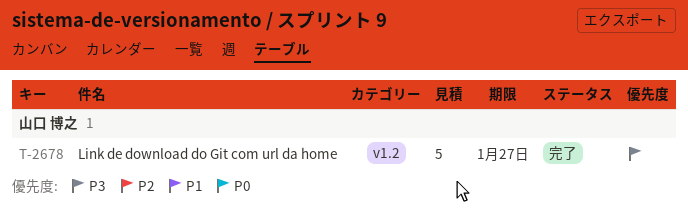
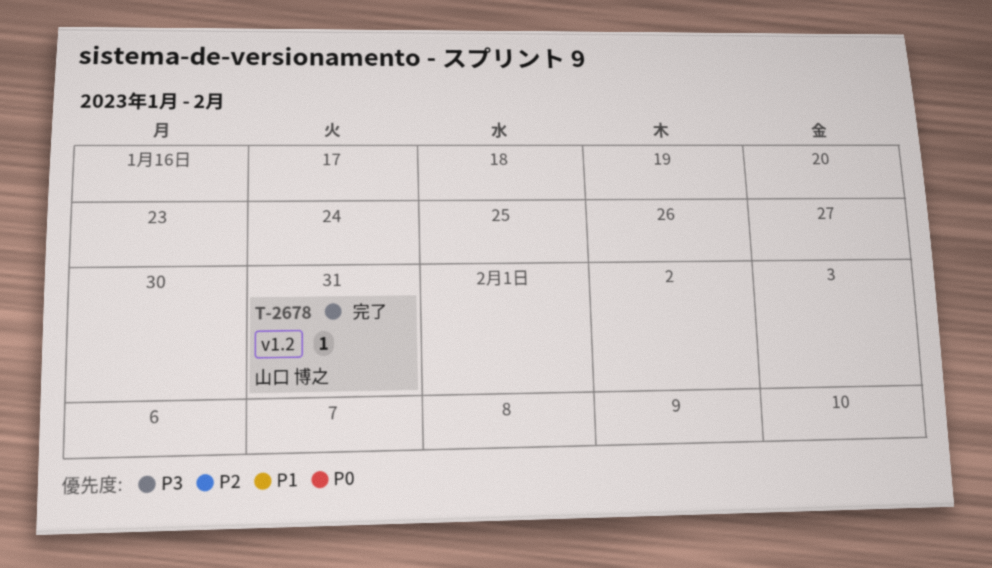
T-2678, estimate: 5 -> 1
T-2678, due: Jan 27 -> Jan 31

